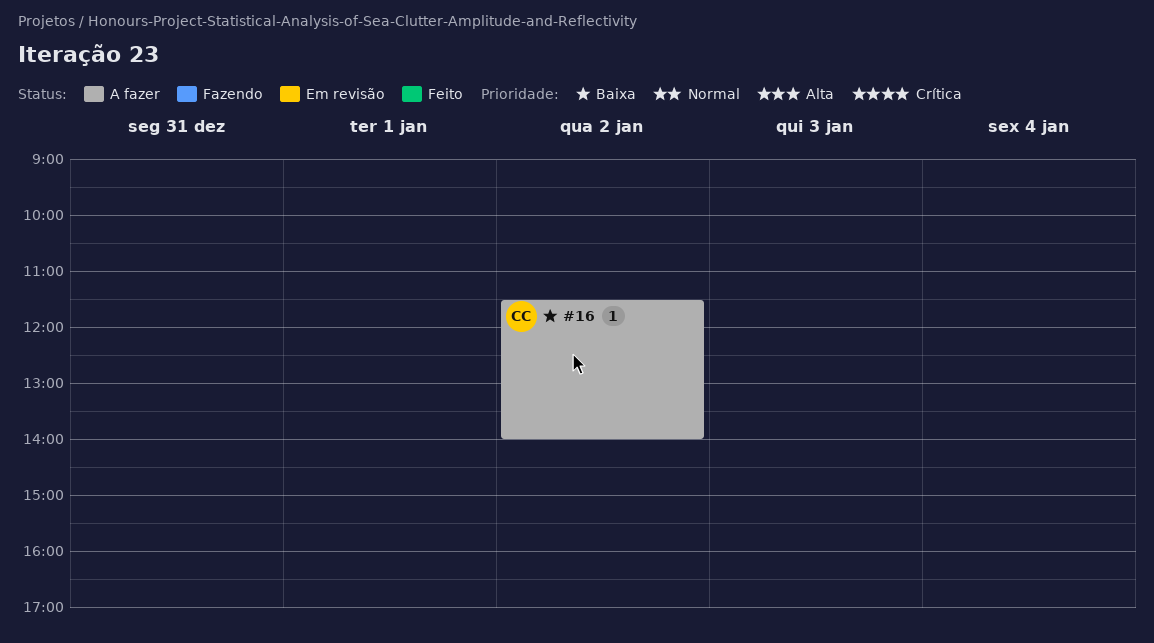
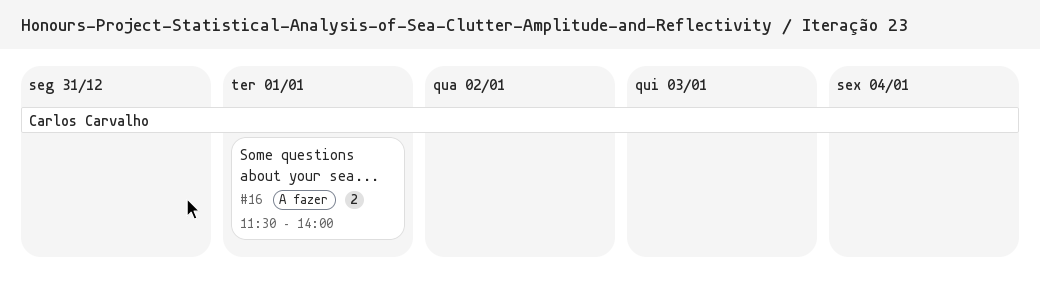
#16, estimate: 1 -> 2
#16, day: Jan 2 -> Jan 1

